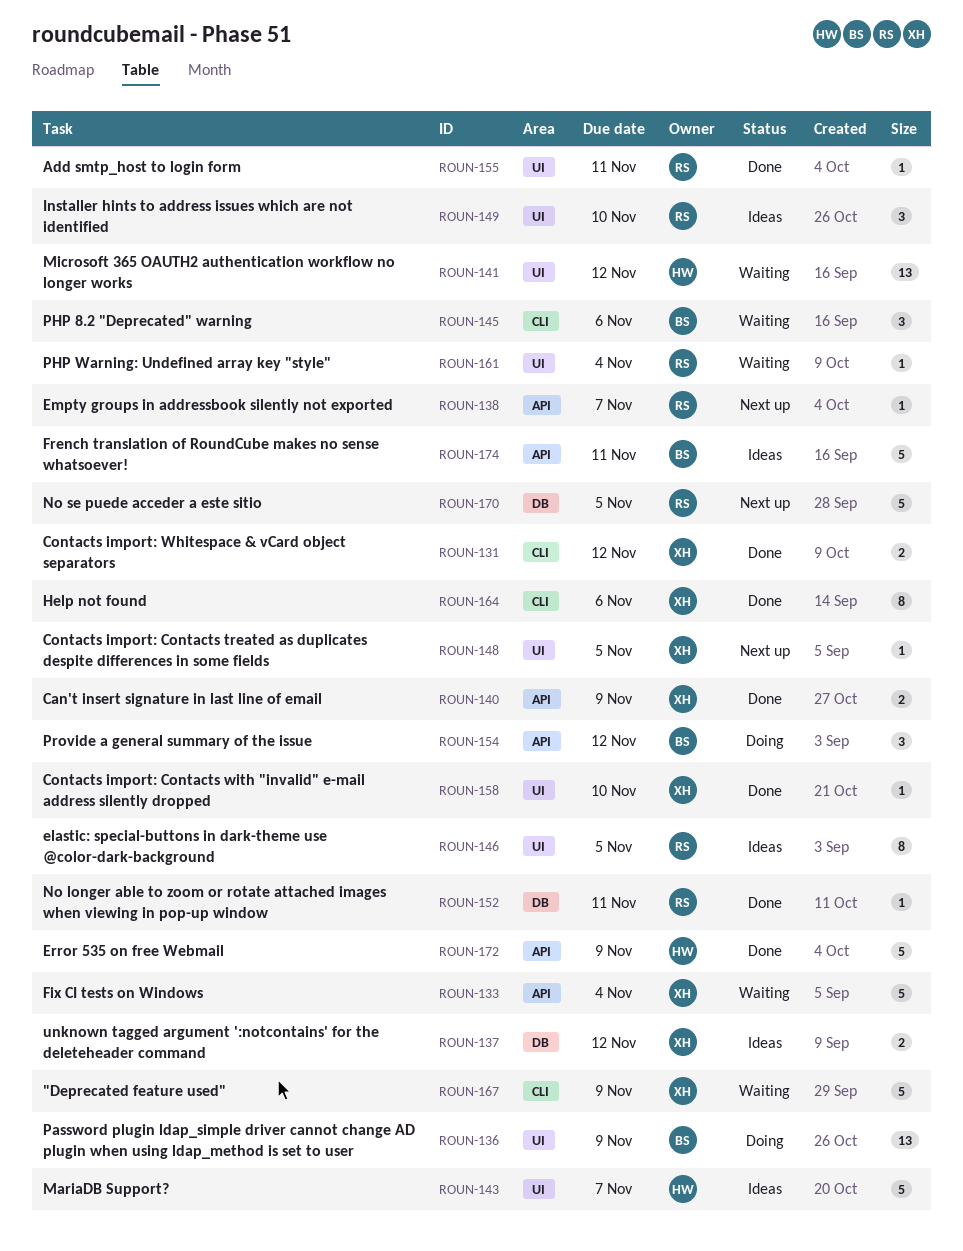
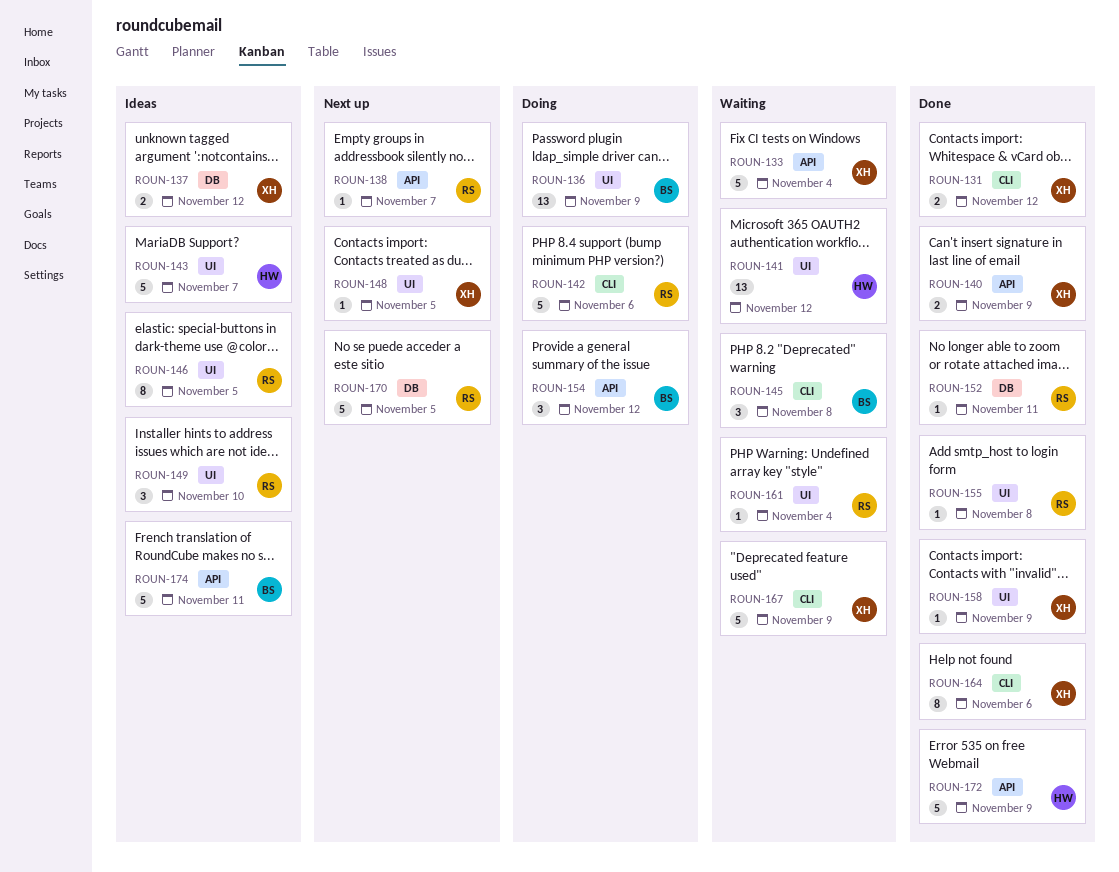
ROUN-142: none -> present
ROUN-145, due: Nov 6 -> Nov 8
ROUN-155, due: Nov 11 -> Nov 8
ROUN-158, due: Nov 10 -> Nov 9

